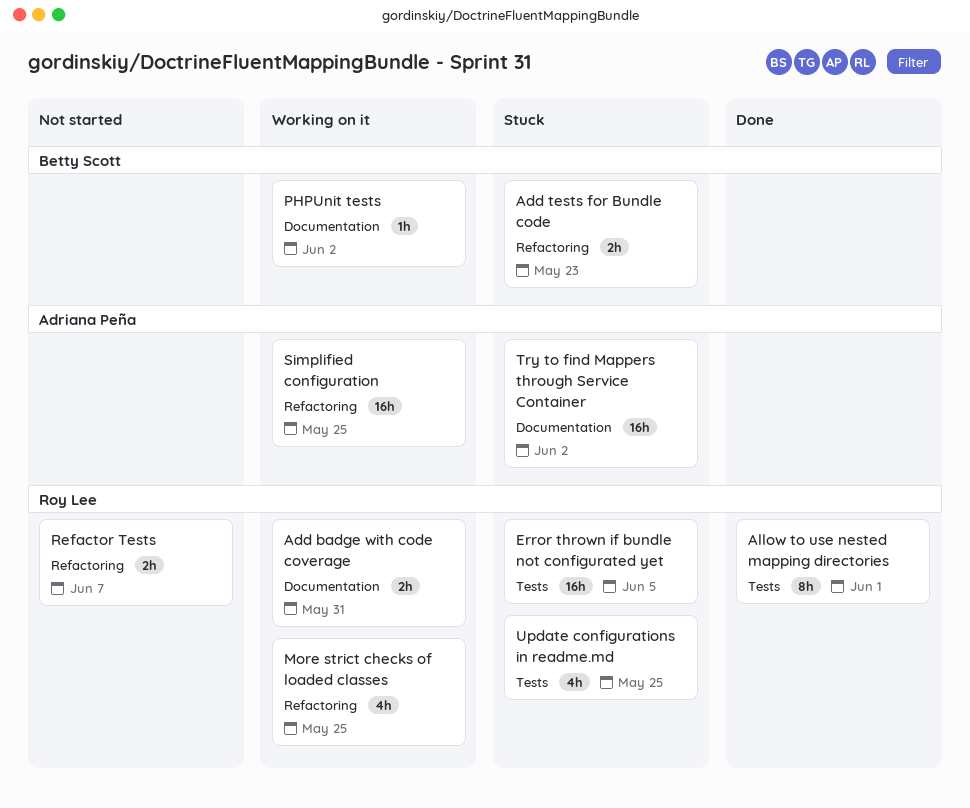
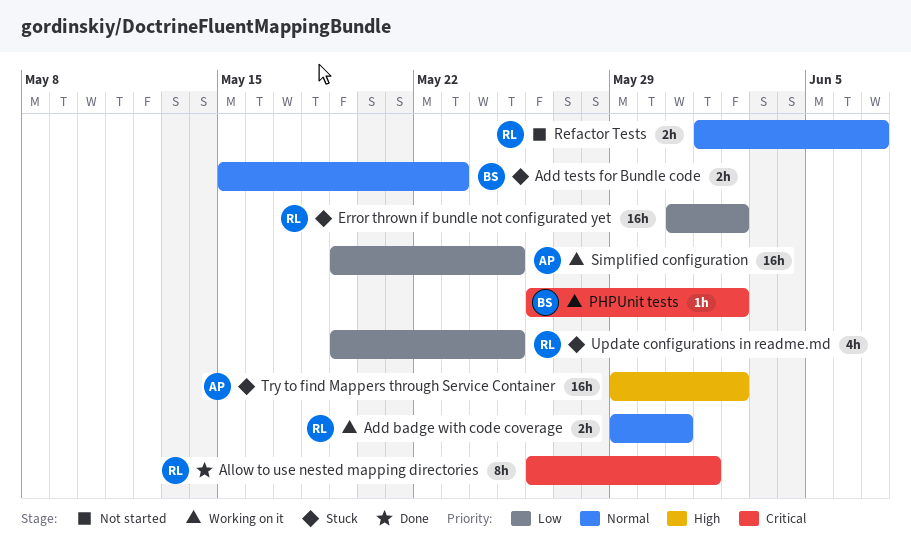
Error thrown if bundle not configurated yet, due: Jun 5 -> Jun 2
More strict checks of loaded classes: present -> none

